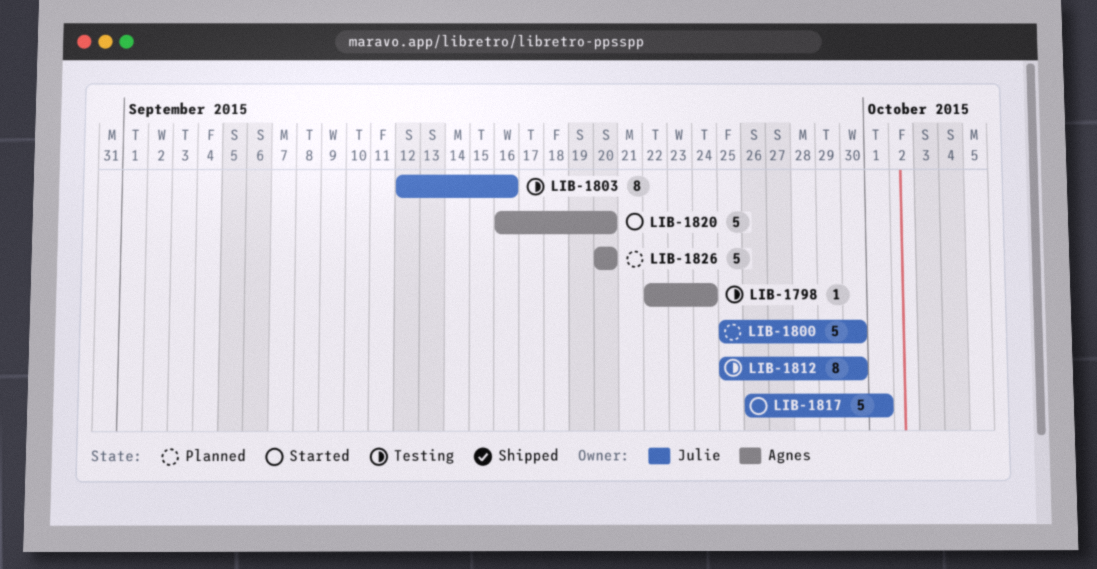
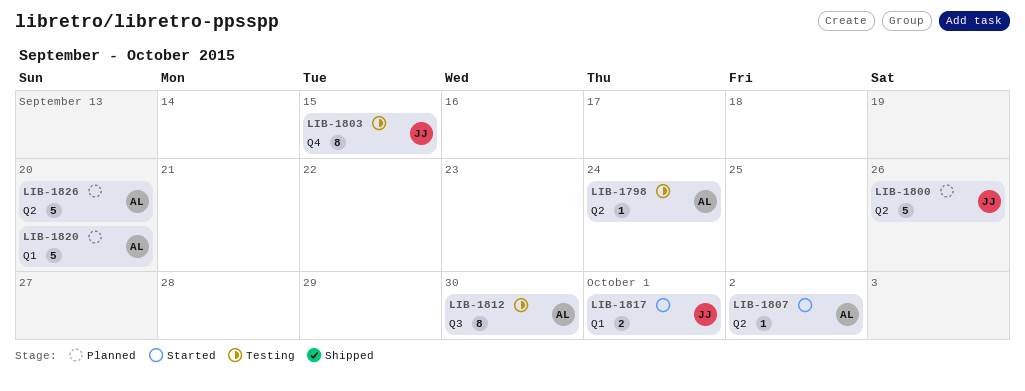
LIB-1800, due: Sep 30 -> Sep 26
LIB-1803, due: Sep 16 -> Sep 15
LIB-1807: none -> present
LIB-1812, owner: Julie -> Agnes
LIB-1817, estimate: 5 -> 2
LIB-1820, status: Started -> Planned

